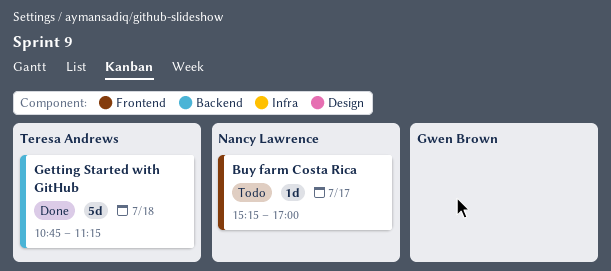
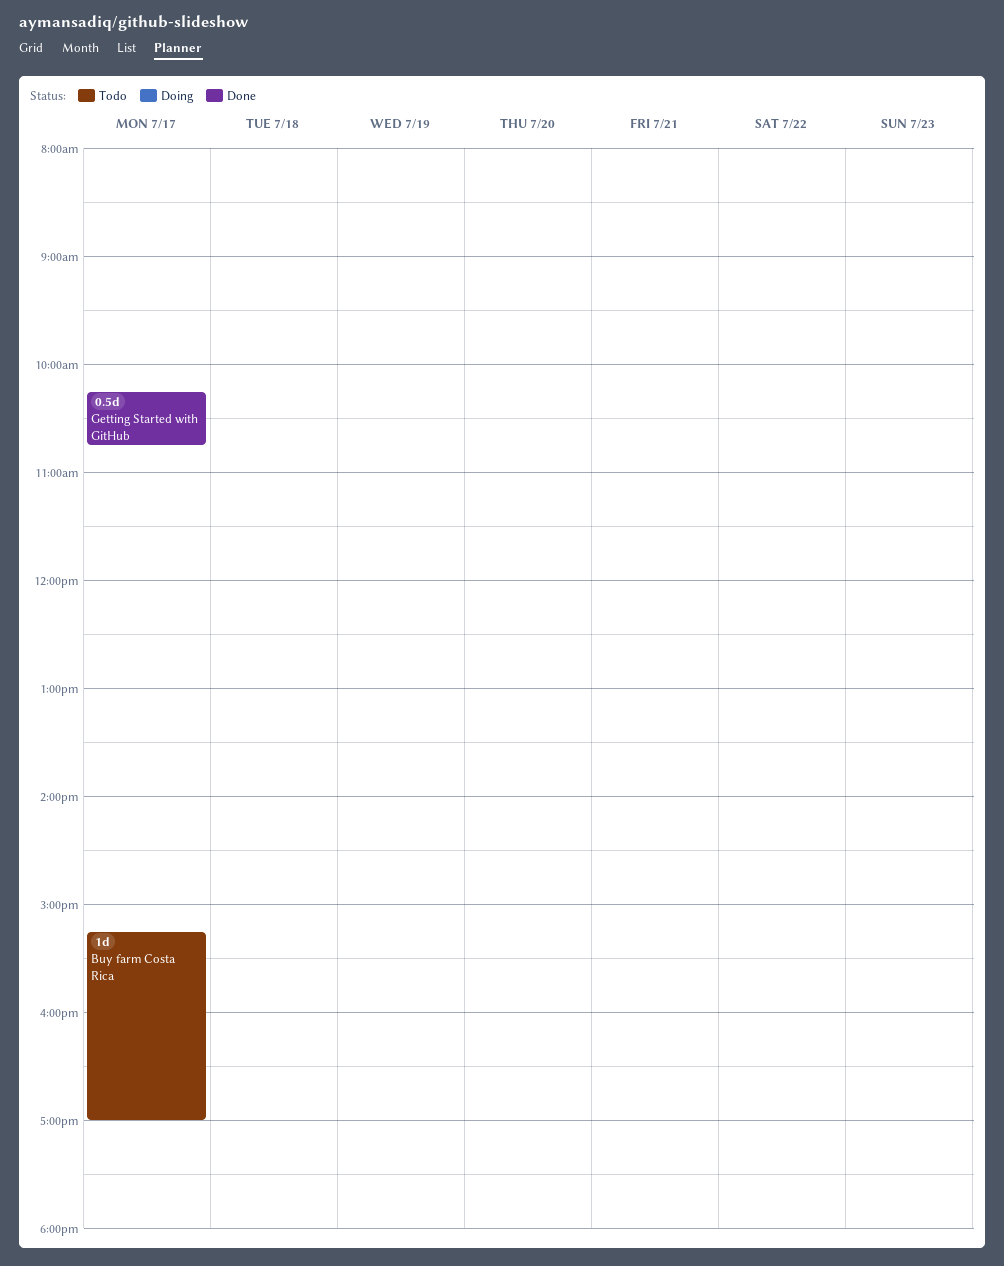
Getting Started with GitHub, estimate: 5d -> 0.5d
Getting Started with GitHub, day: Jul 18 -> Jul 17
Getting Started with GitHub, begins: 10:45 -> 10:15
Getting Started with GitHub, ends: 11:15 -> 10:45

